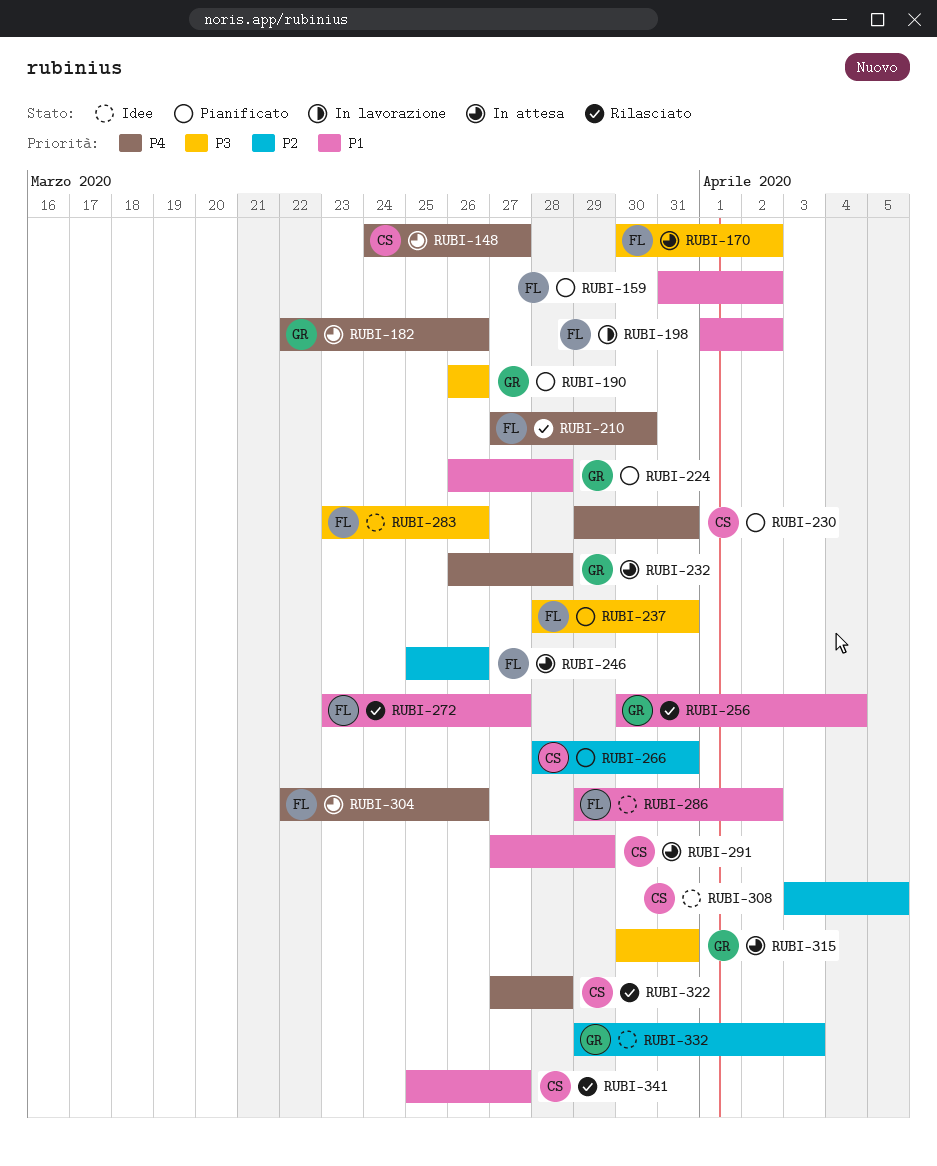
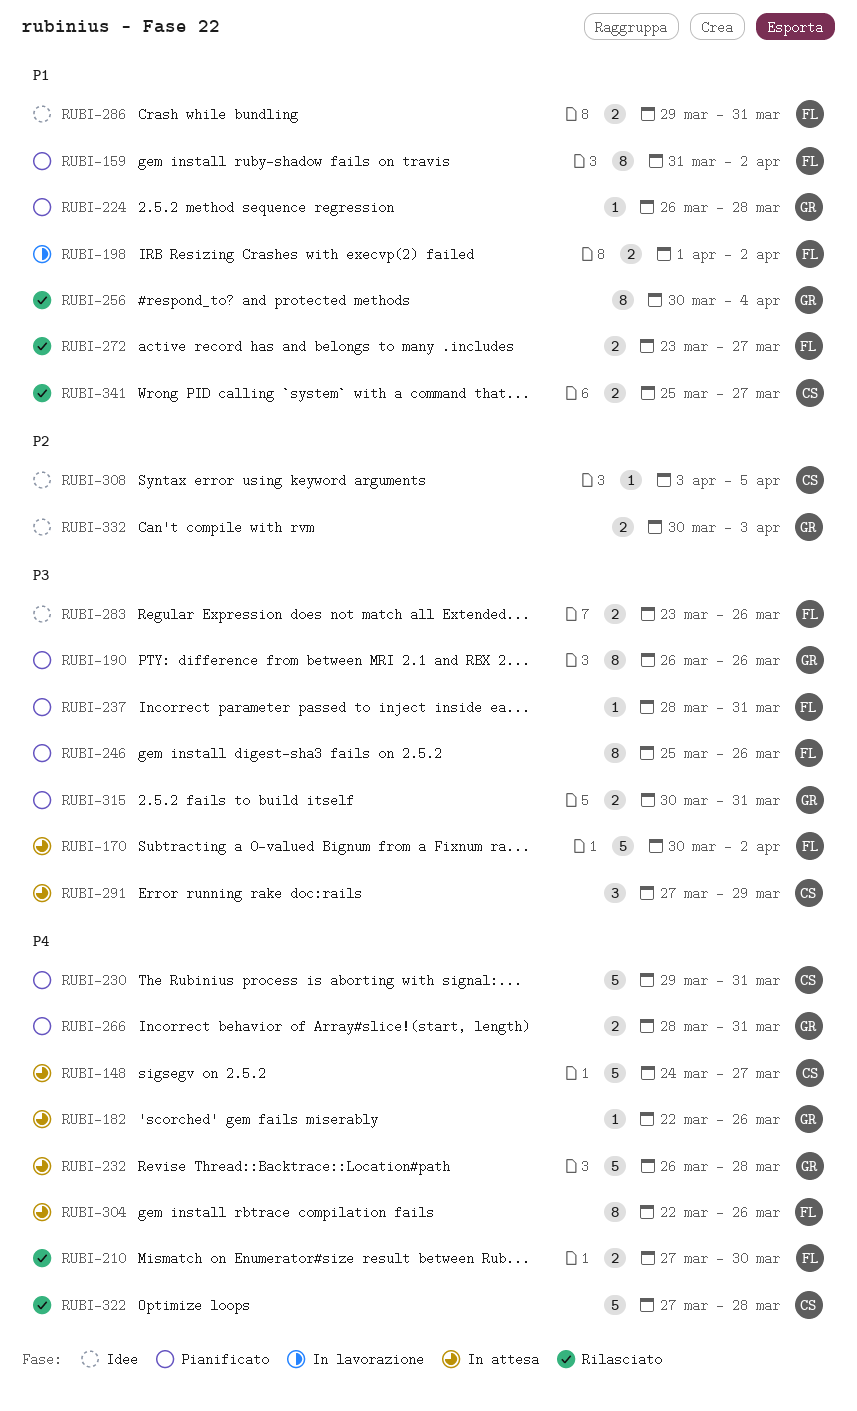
RUBI-246, status: In attesa -> Pianificato
RUBI-246, priority: P2 -> P3
RUBI-266, owner: CS -> GR
RUBI-266, priority: P2 -> P4
RUBI-286, due: Apr 2 -> Mar 31
RUBI-291, priority: P1 -> P3
RUBI-315, status: In attesa -> Pianificato
RUBI-332, start: Mar 29 -> Mar 30

